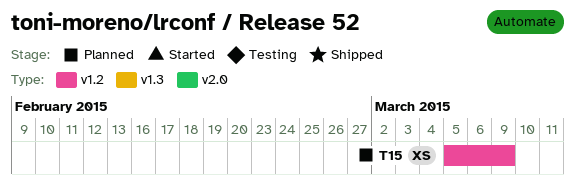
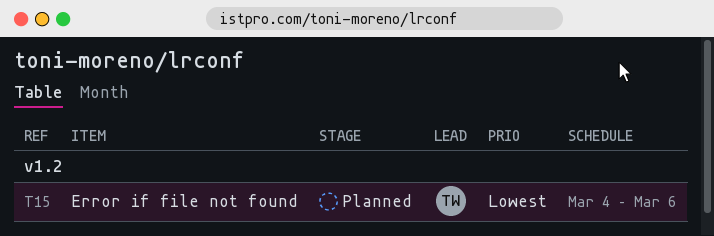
T15, start: Mar 5 -> Mar 4
T15, due: Mar 9 -> Mar 6

